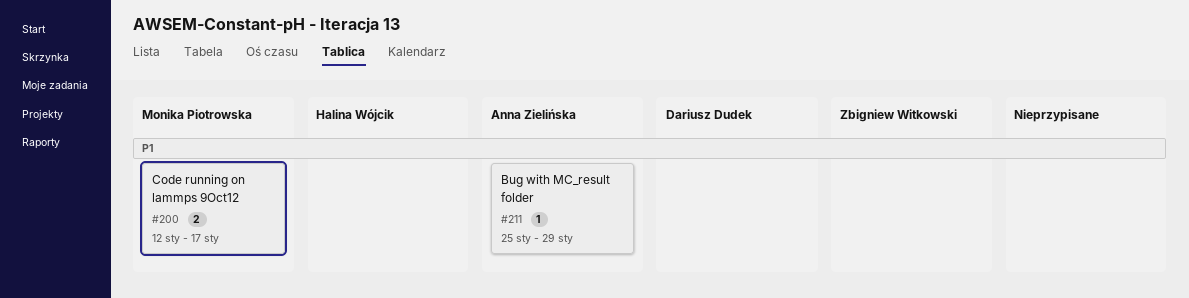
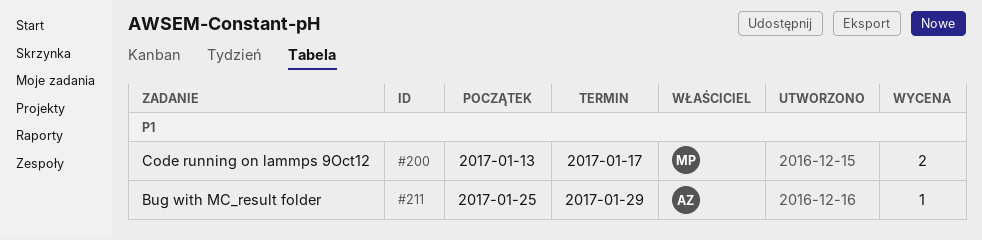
#200, start: Jan 12 -> Jan 13

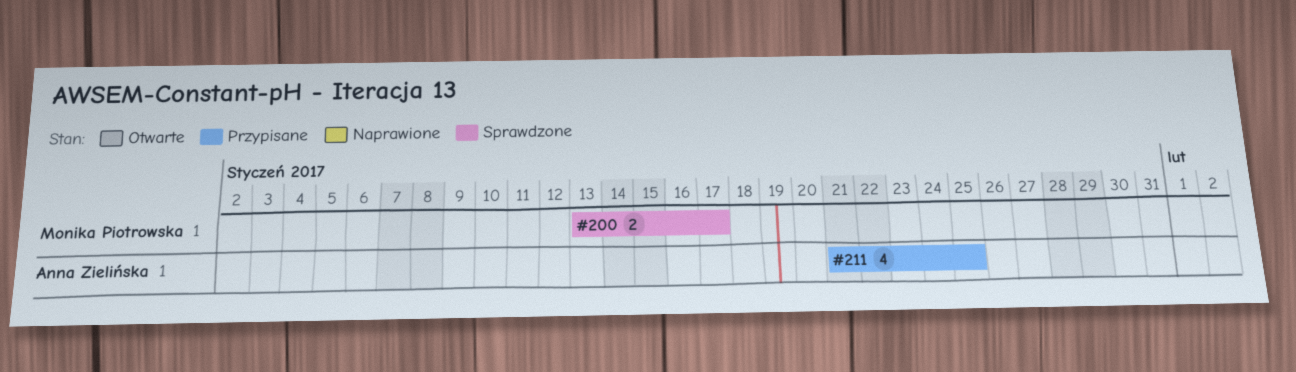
#211, estimate: 1 -> 4
#211, start: Jan 25 -> Jan 21
#211, due: Jan 29 -> Jan 25

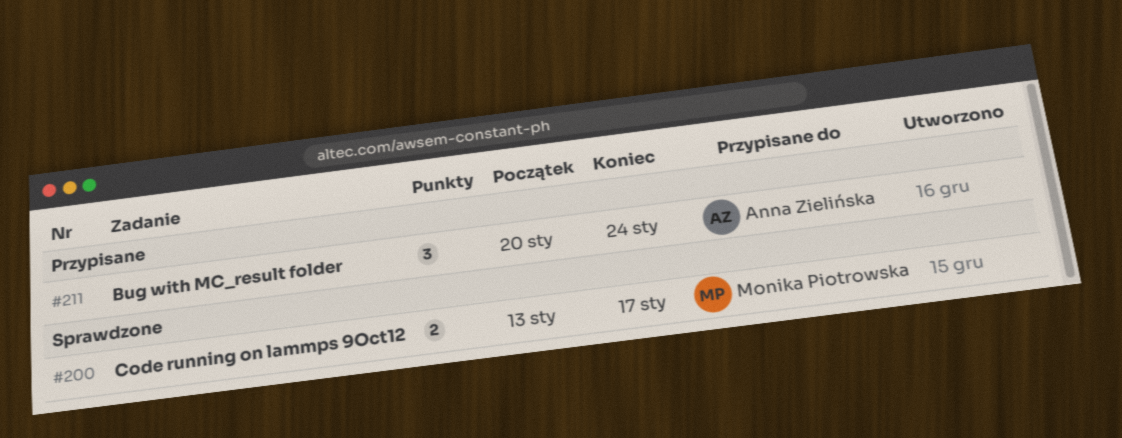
#211, estimate: 4 -> 3
#211, start: Jan 21 -> Jan 20
#211, due: Jan 25 -> Jan 24

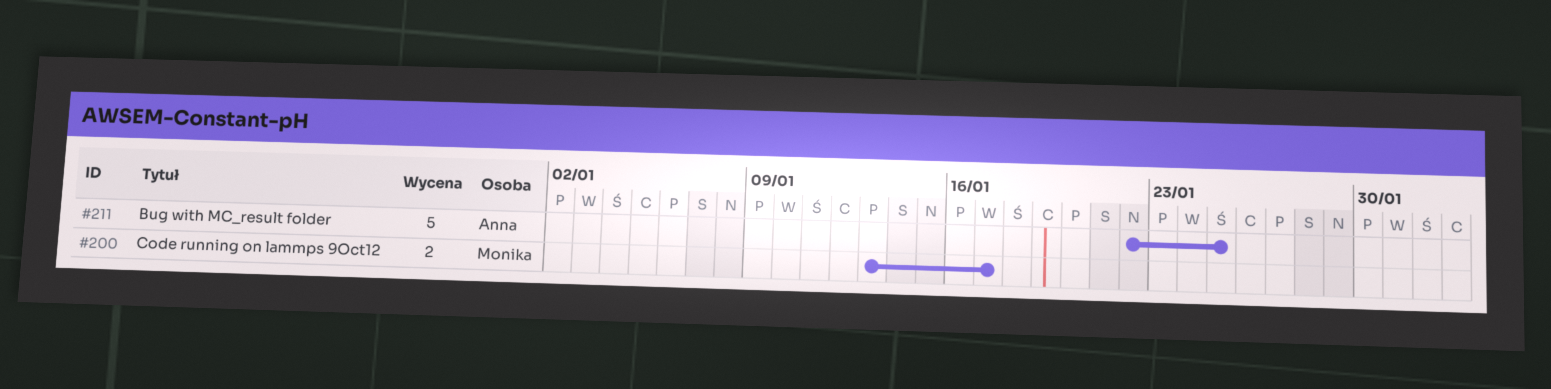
#211, estimate: 3 -> 5
#211, start: Jan 20 -> Jan 22
#211, due: Jan 24 -> Jan 25

